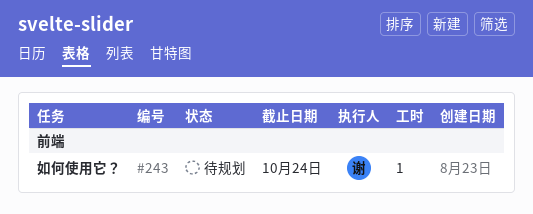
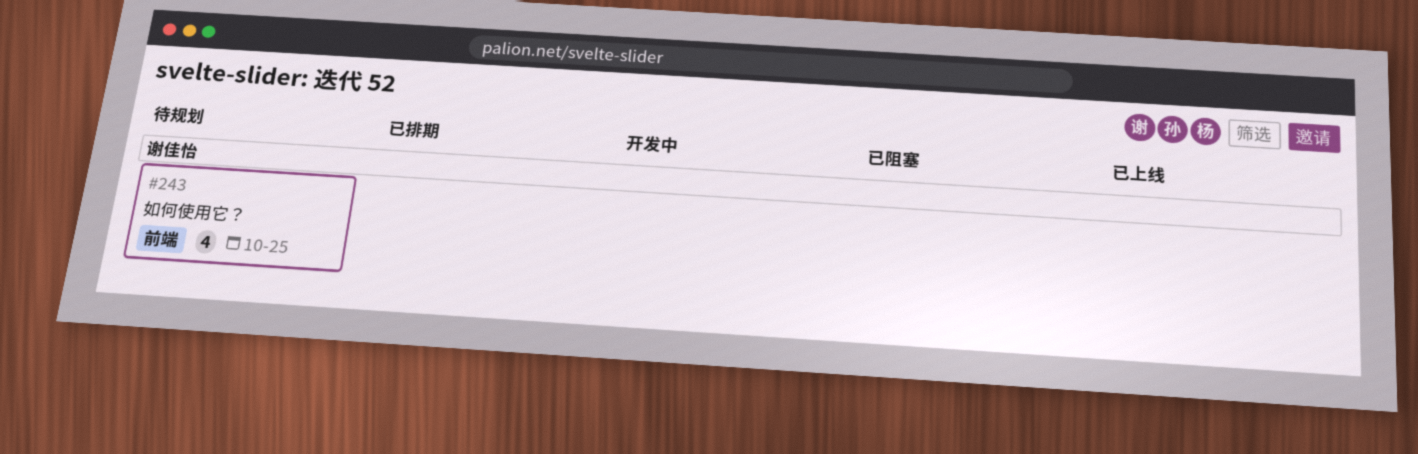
#243, estimate: 1 -> 4
#243, due: Oct 24 -> Oct 25

